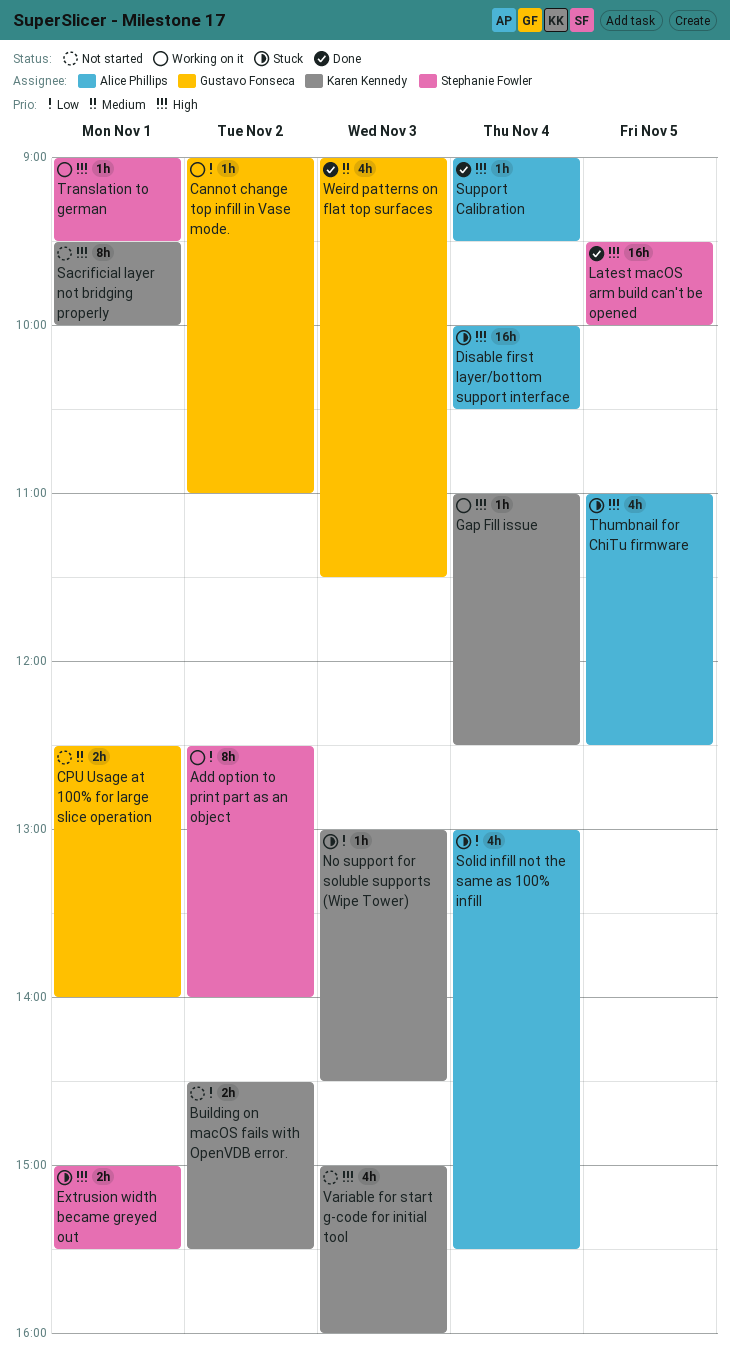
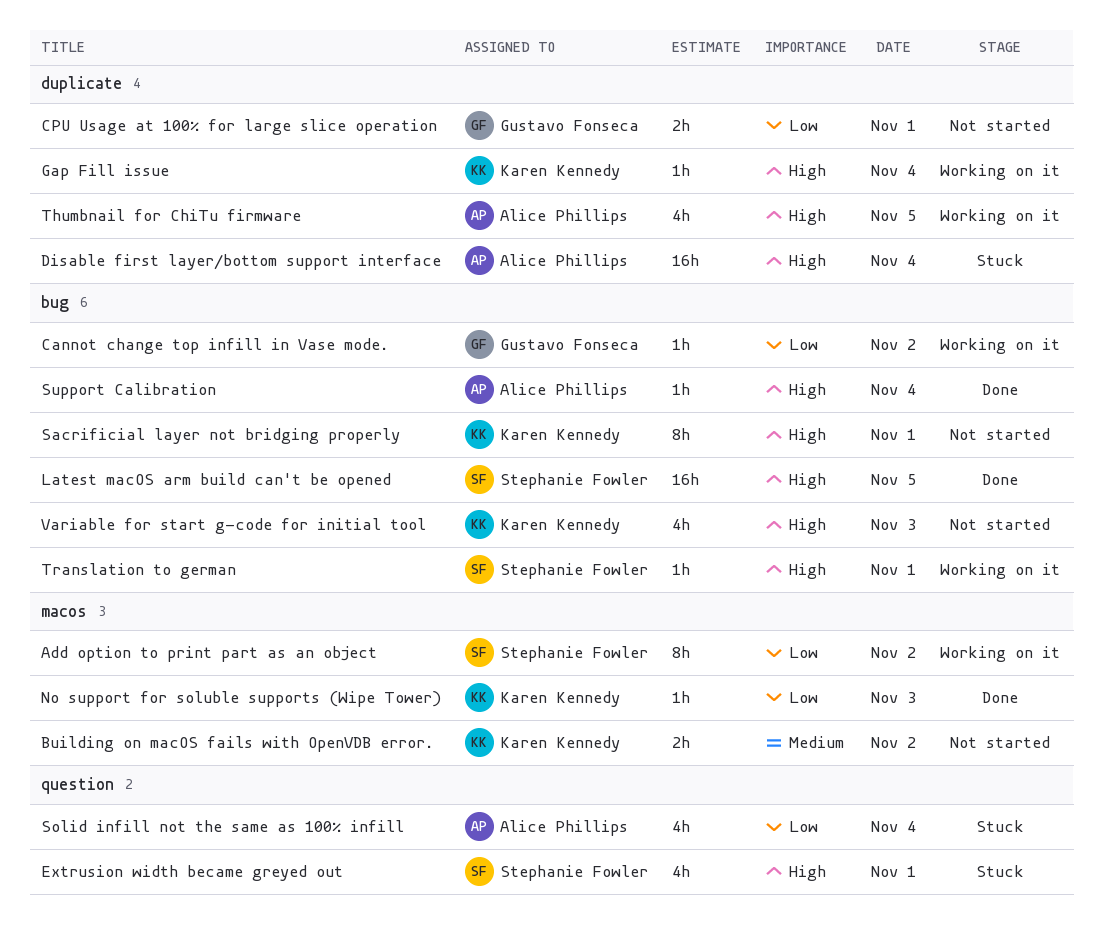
Building on macOS fails with OpenVDB error., priority: Low -> Medium
CPU Usage at 100% for large slice operation, priority: Medium -> Low
Extrusion width became greyed out, estimate: 2h -> 4h
No support for soluble supports (Wipe Tower), status: Stuck -> Done
Thumbnail for ChiTu firmware, status: Stuck -> Working on it
Weird patterns on flat top surfaces: present -> none

